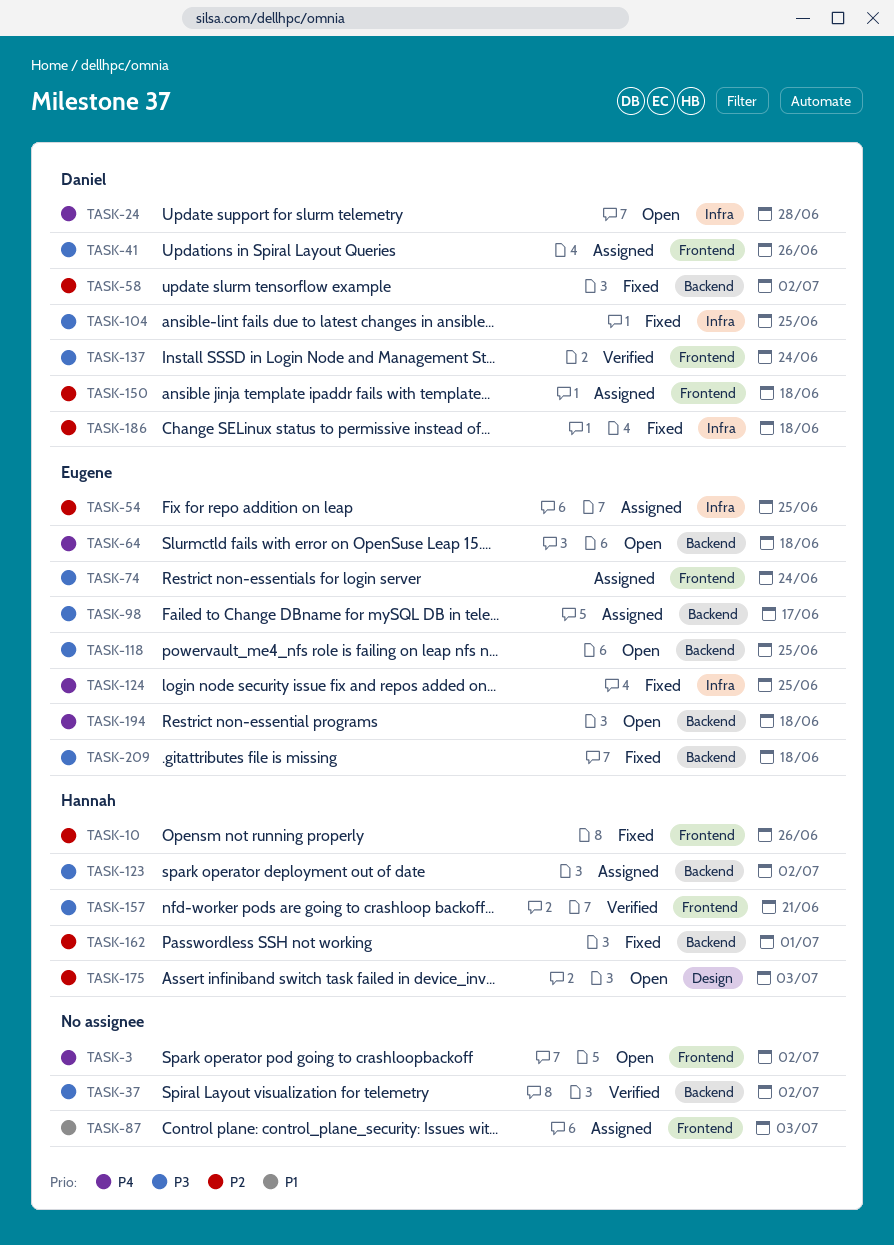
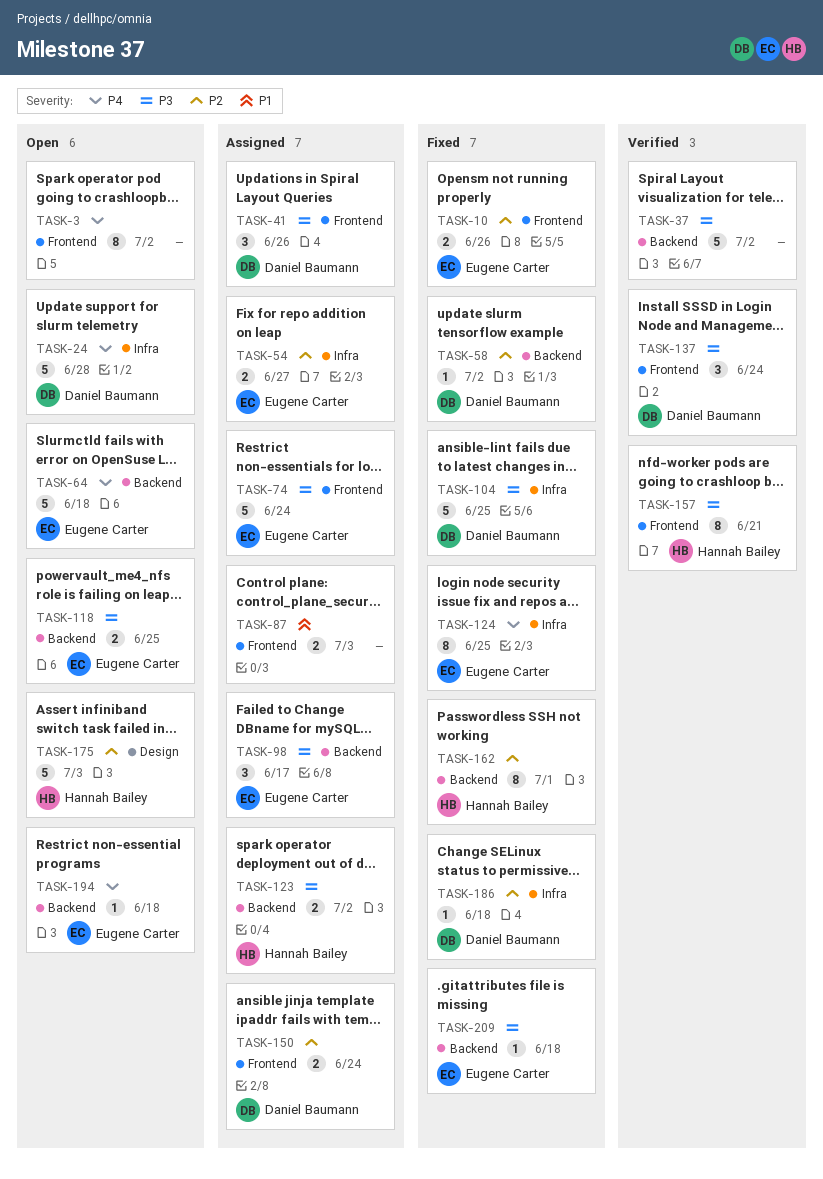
TASK-10, owner: Hannah Bailey -> Eugene Carter
TASK-54, due: Jun 25 -> Jun 27
TASK-150, due: Jun 18 -> Jun 24

